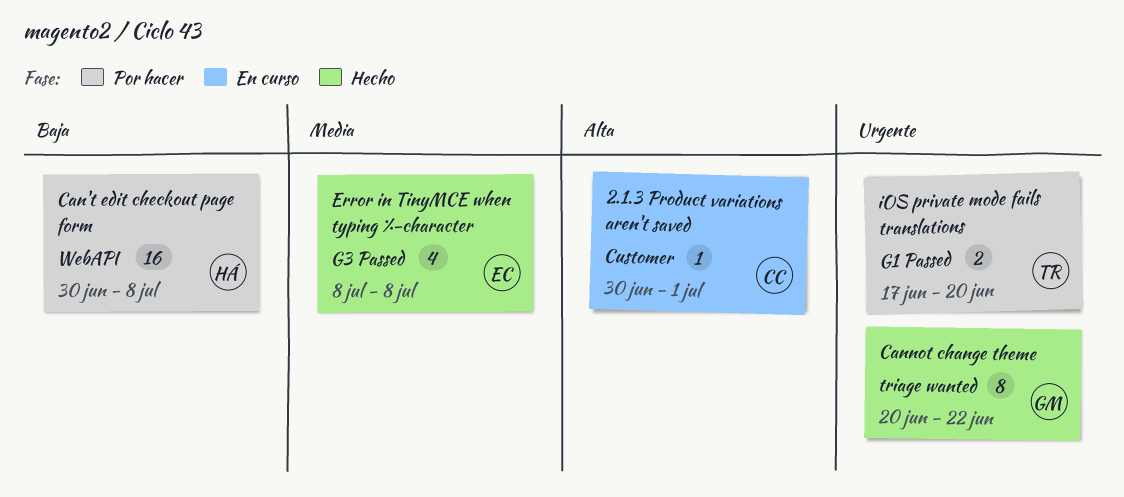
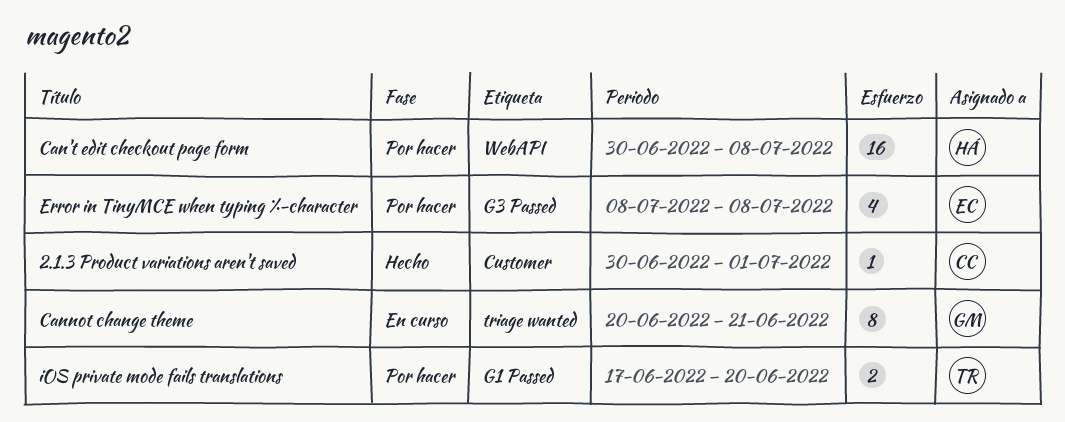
2.1.3 Product variations aren't saved, status: En curso -> Hecho
Cannot change theme, status: Hecho -> En curso
Cannot change theme, due: Jun 22 -> Jun 21
Error in TinyMCE when typing %-character, status: Hecho -> Por hacer

